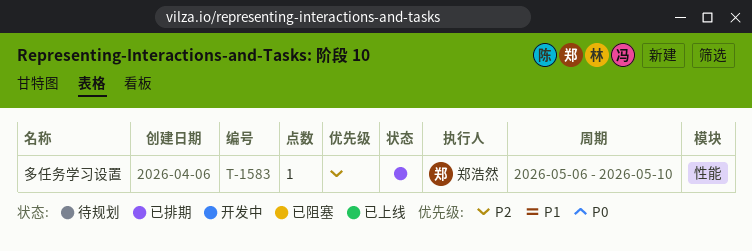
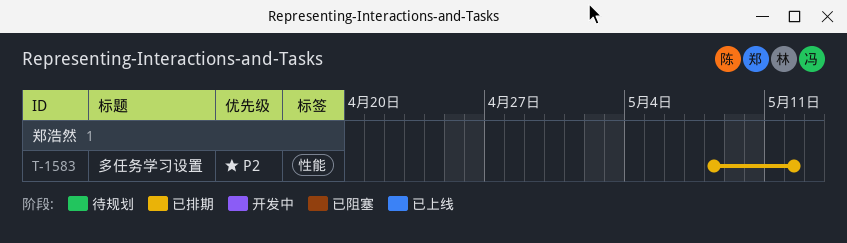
T-1583, start: May 6 -> May 8
T-1583, due: May 10 -> May 12

